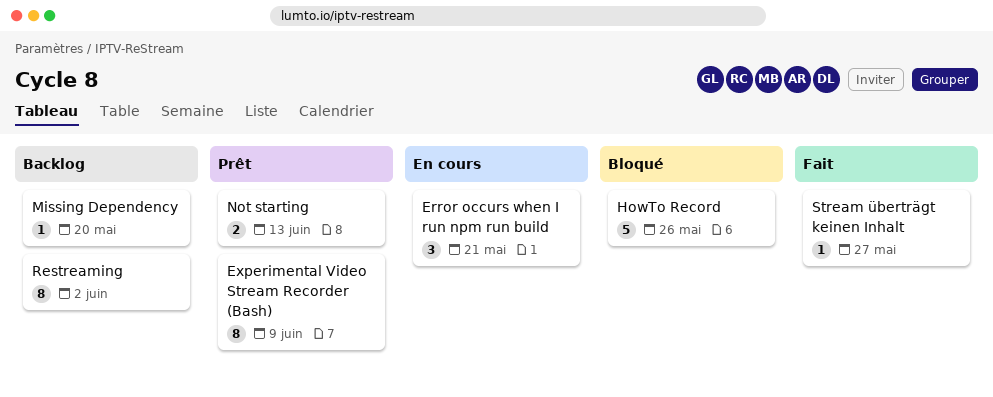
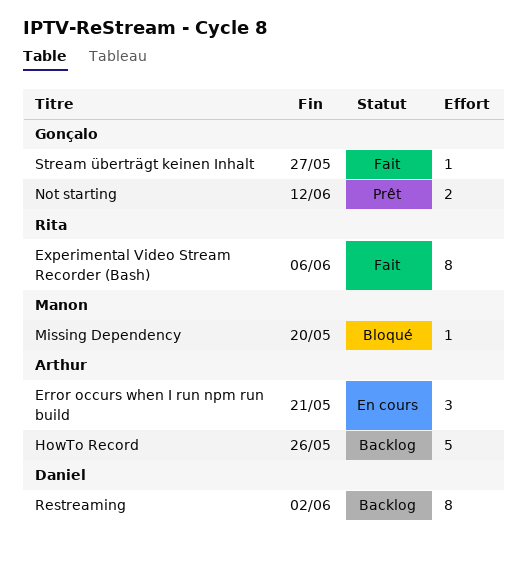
Experimental Video Stream Recorder (Bash), status: Prêt -> Fait
Experimental Video Stream Recorder (Bash), due: Jun 9 -> Jun 6
HowTo Record, status: Bloqué -> Backlog
Missing Dependency, status: Backlog -> Bloqué
Not starting, due: Jun 13 -> Jun 12

